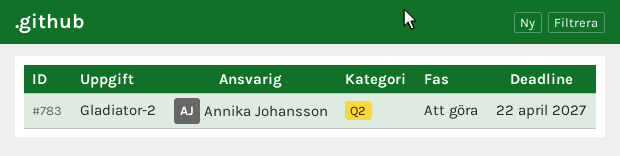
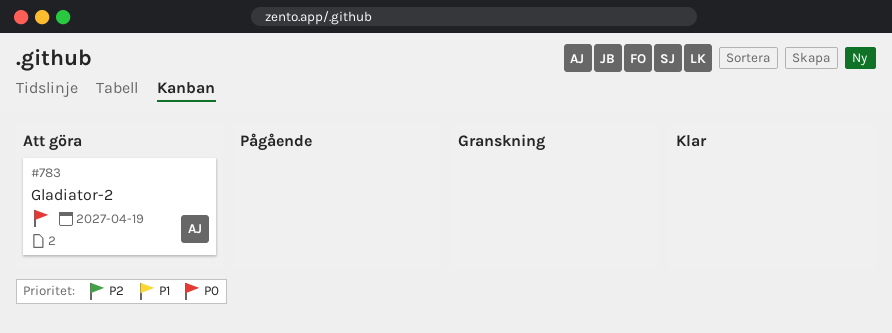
#783, due: Apr 22 -> Apr 19

